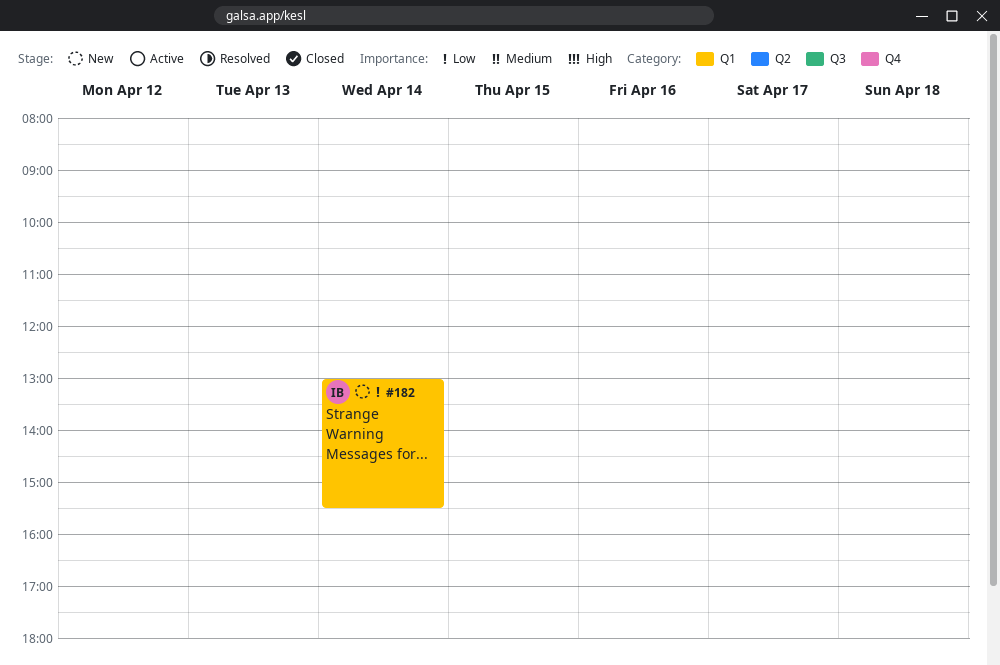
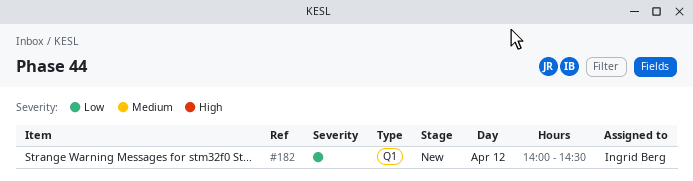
#182, day: Apr 14 -> Apr 12
#182, begins: 13:00 -> 14:00
#182, ends: 15:30 -> 14:30

